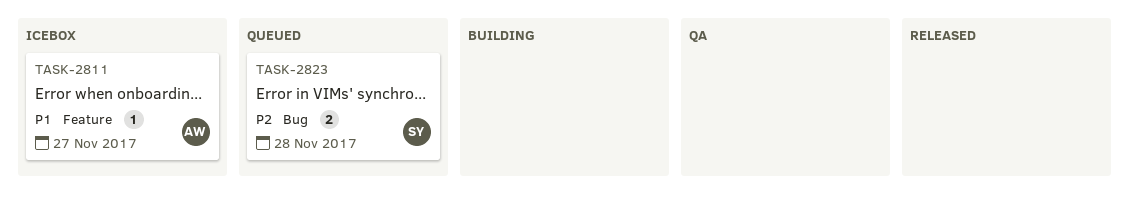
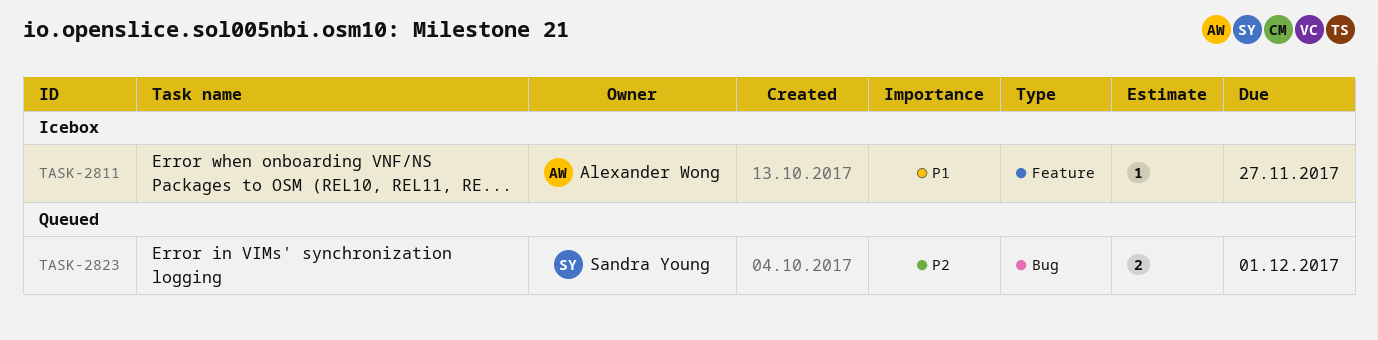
TASK-2823, due: Nov 28 -> Dec 1

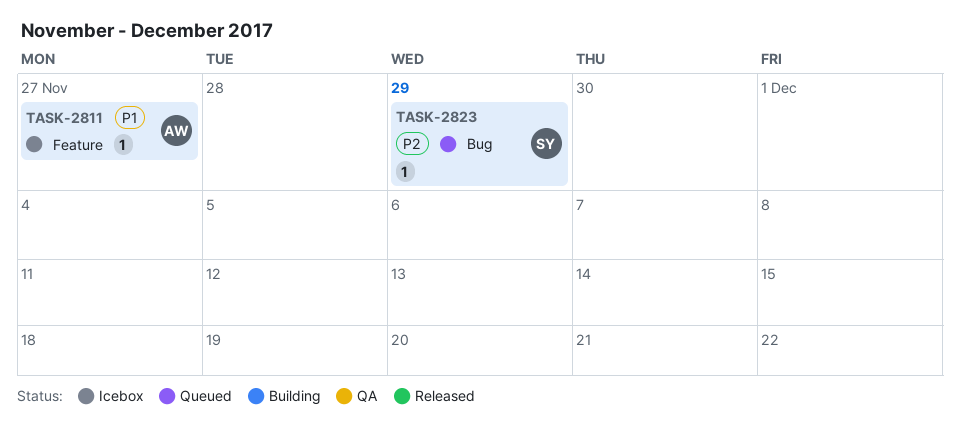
TASK-2823, estimate: 2 -> 1
TASK-2823, due: Dec 1 -> Nov 29

